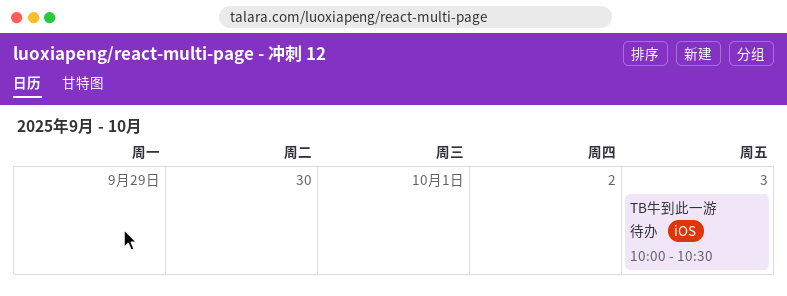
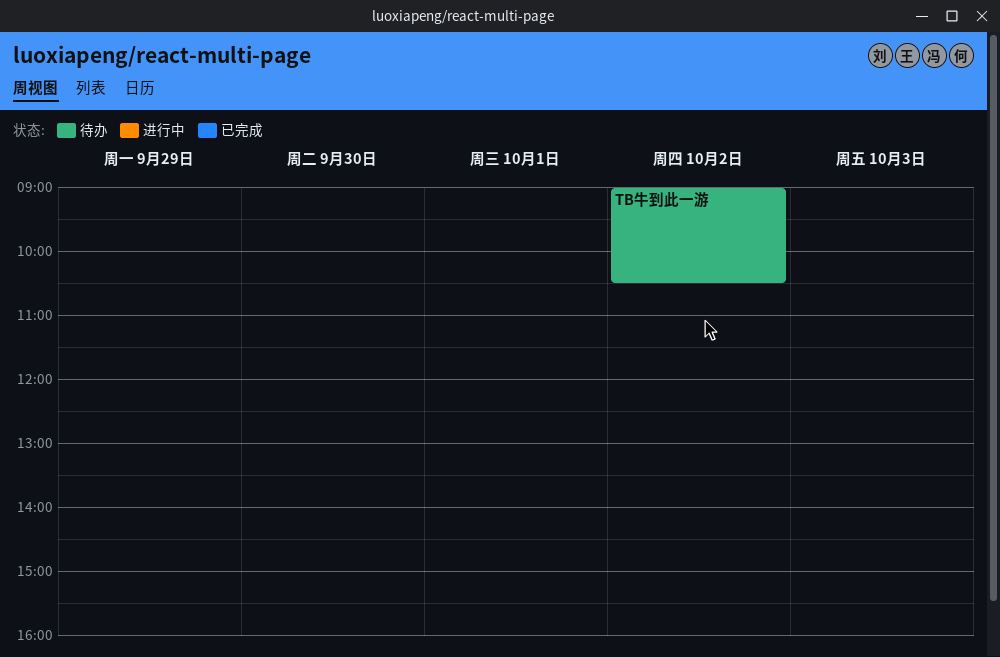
TB牛到此一游, day: Oct 3 -> Oct 2
TB牛到此一游, begins: 10:00 -> 09:00

